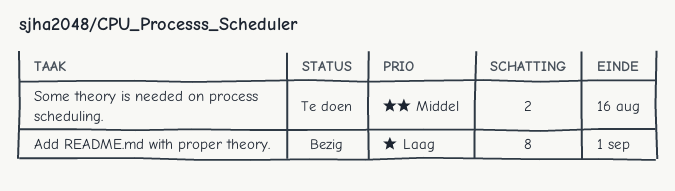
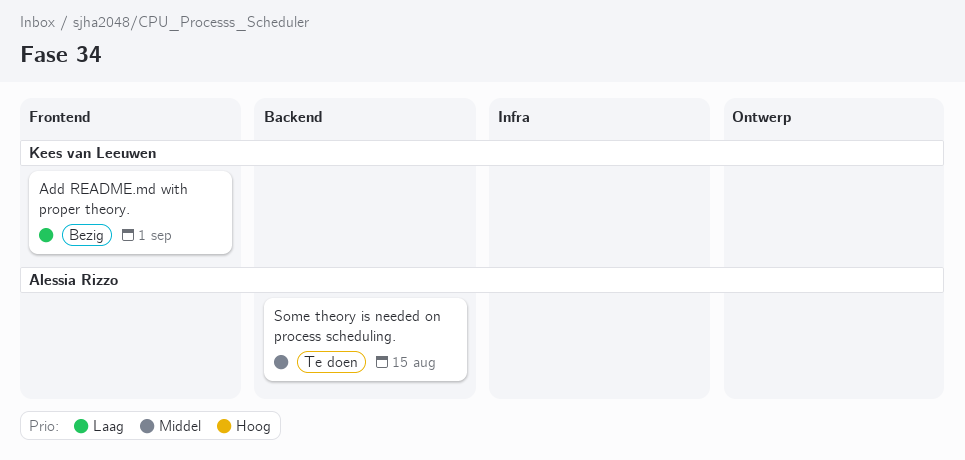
Some theory is needed on process scheduling., due: Aug 16 -> Aug 15

